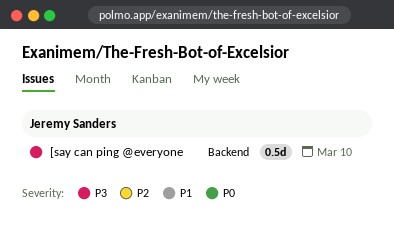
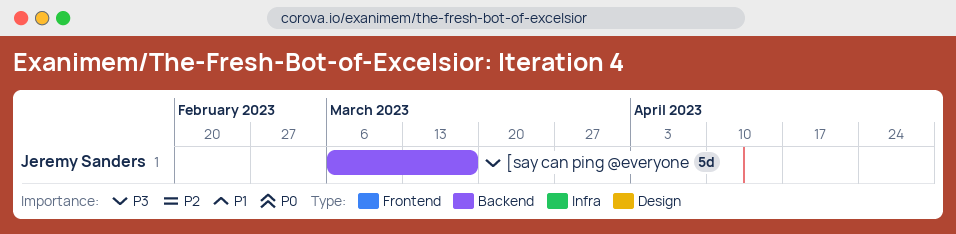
[say can ping @everyone, estimate: 0.5d -> 5d
[say can ping @everyone, due: Mar 10 -> Mar 17

